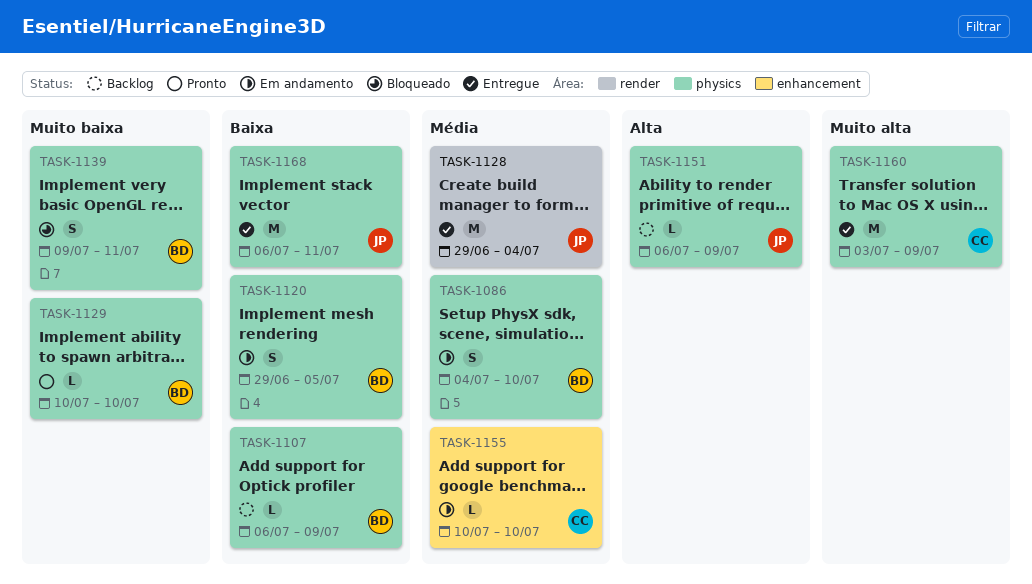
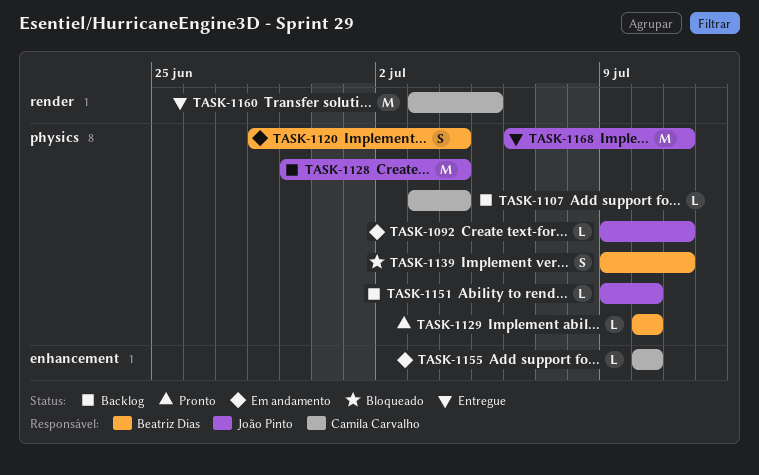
TASK-1086: present -> none
TASK-1092: none -> present
TASK-1107, owner: Beatriz Dias -> Camila Carvalho
TASK-1107, start: Jul 6 -> Jul 3
TASK-1107, due: Jul 9 -> Jul 4
TASK-1120, start: Jun 29 -> Jun 28
TASK-1120, due: Jul 5 -> Jul 4
TASK-1128, status: Entregue -> Backlog
TASK-1128, label: render -> physics
TASK-1151, start: Jul 6 -> Jul 9
TASK-1151, due: Jul 9 -> Jul 10
TASK-1160, label: physics -> render
TASK-1160, due: Jul 9 -> Jul 5

